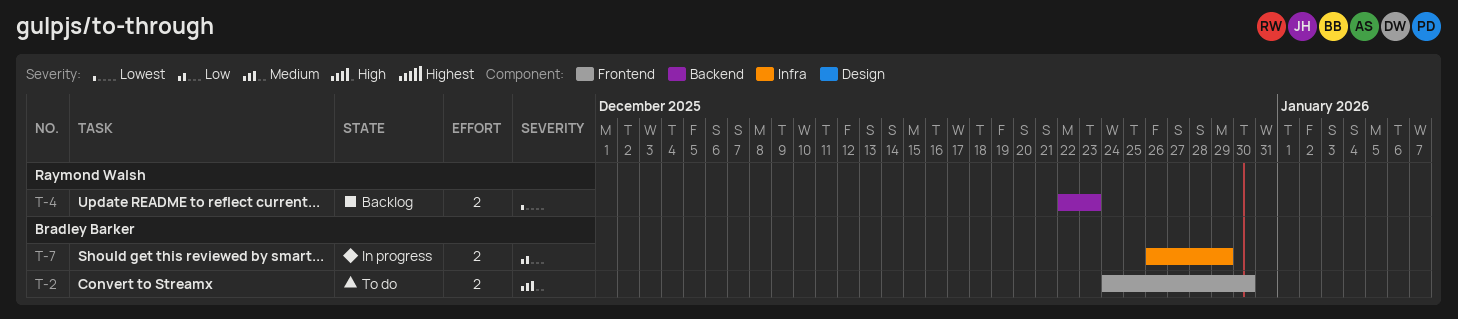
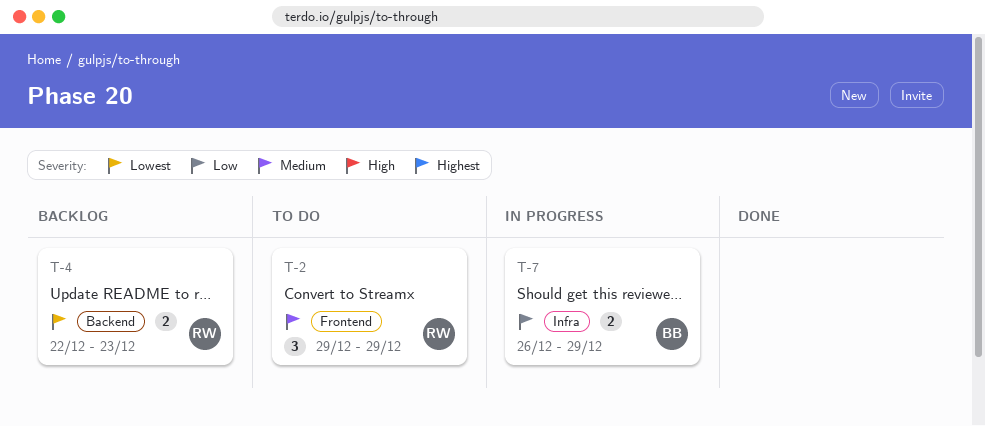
T-2, owner: Bradley Barker -> Raymond Walsh
T-2, estimate: 2 -> 3
T-2, start: Dec 24 -> Dec 29
T-2, due: Dec 30 -> Dec 29

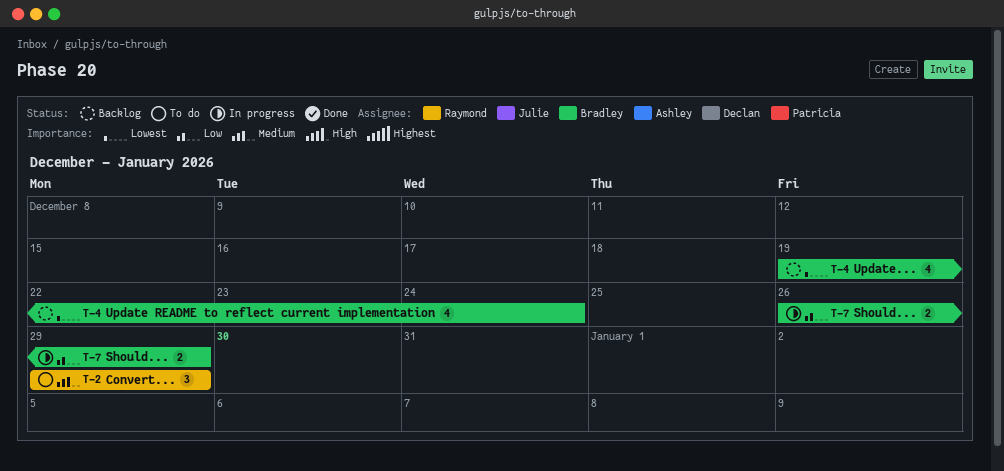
T-4, owner: Raymond -> Bradley
T-4, estimate: 2 -> 4
T-4, start: Dec 22 -> Dec 19
T-4, due: Dec 23 -> Dec 24

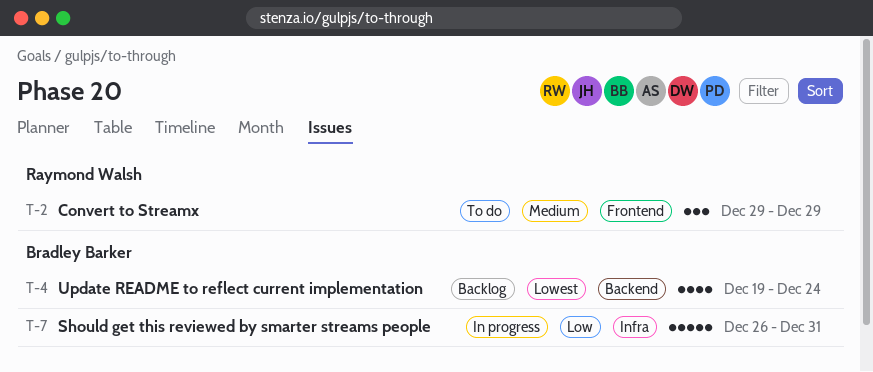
T-7, estimate: 2 -> 5
T-7, due: Dec 29 -> Dec 31

